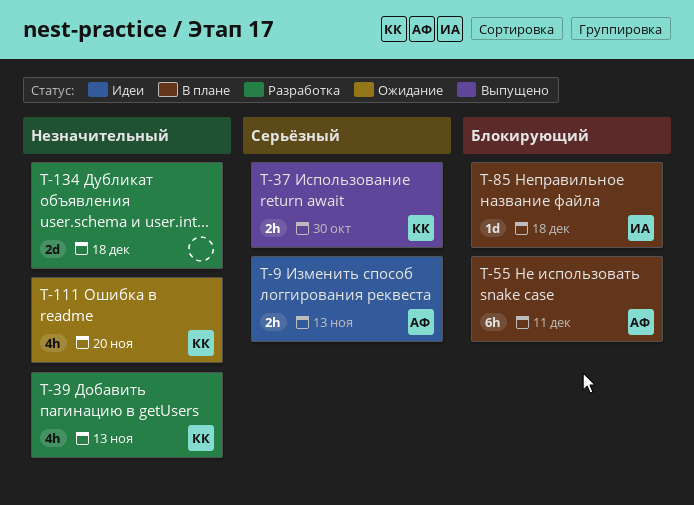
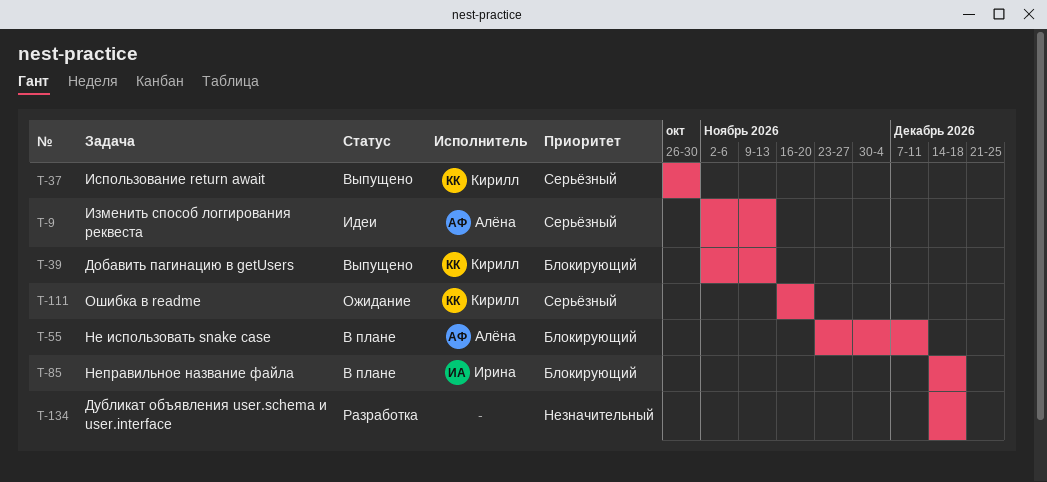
T-39, status: Разработка -> Выпущено
T-39, priority: Незначительный -> Блокирующий
T-111, priority: Незначительный -> Серьёзный

